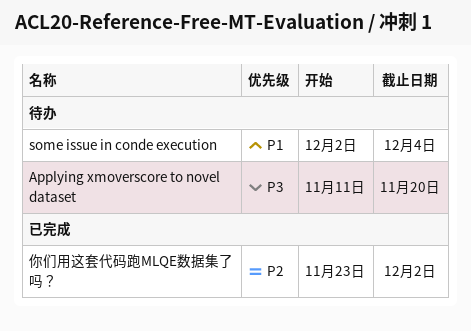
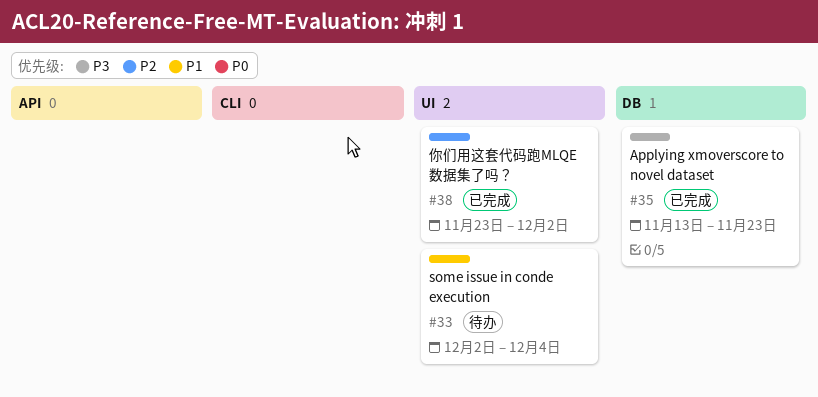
Applying xmoverscore to novel dataset, status: 待办 -> 已完成
Applying xmoverscore to novel dataset, start: Nov 11 -> Nov 13
Applying xmoverscore to novel dataset, due: Nov 20 -> Nov 23

